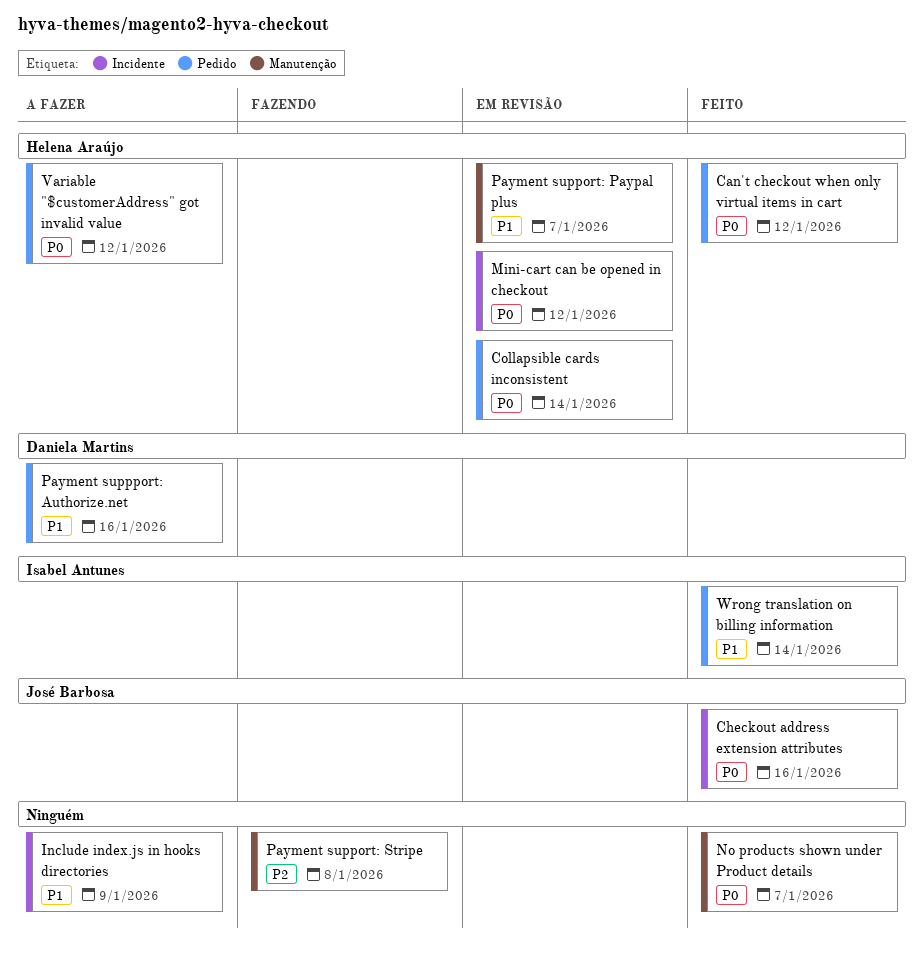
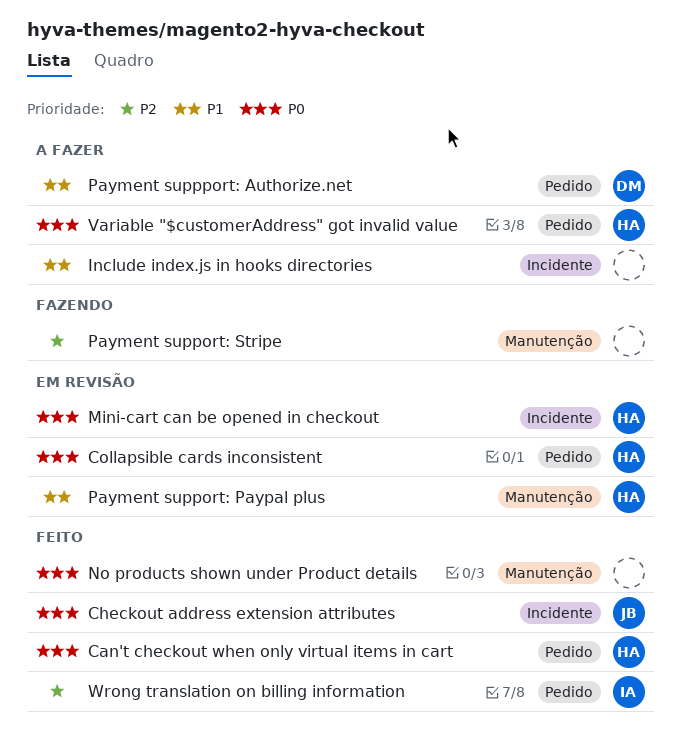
Wrong translation on billing information, priority: P1 -> P2

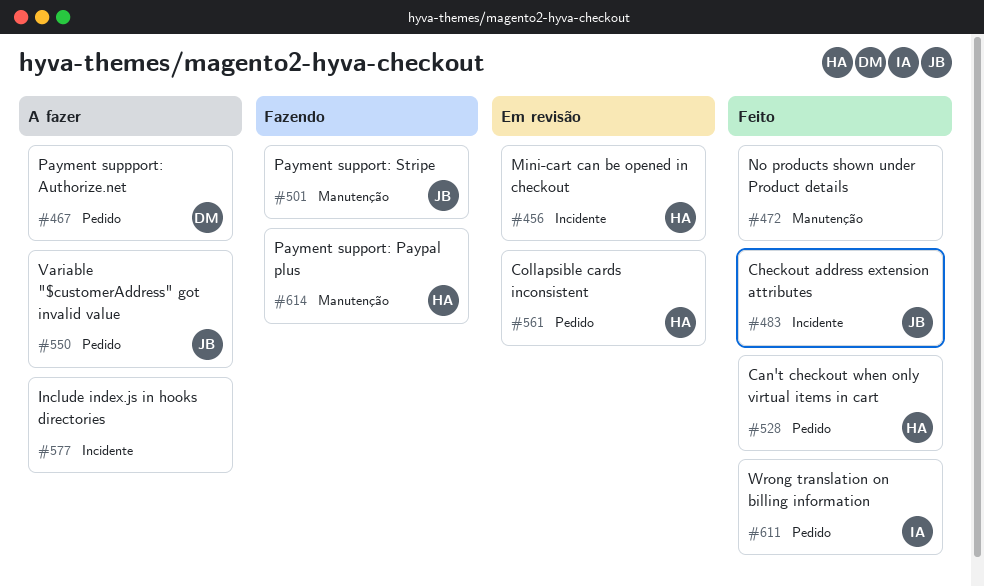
Payment support: Paypal plus, status: Em revisão -> Fazendo
Payment support: Stripe, owner: none -> JB
Variable "$customerAddress" got invalid value, owner: HA -> JB

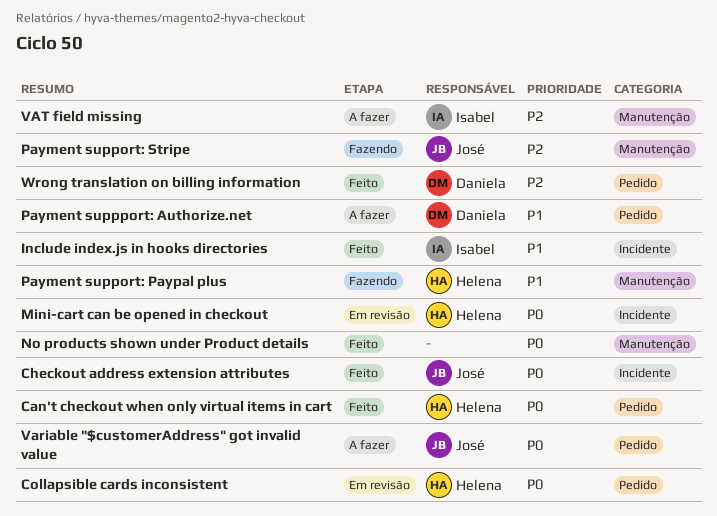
Include index.js in hooks directories, status: A fazer -> Feito
Include index.js in hooks directories, owner: none -> Isabel
VAT field missing: none -> present
Wrong translation on billing information, owner: Isabel -> Daniela

